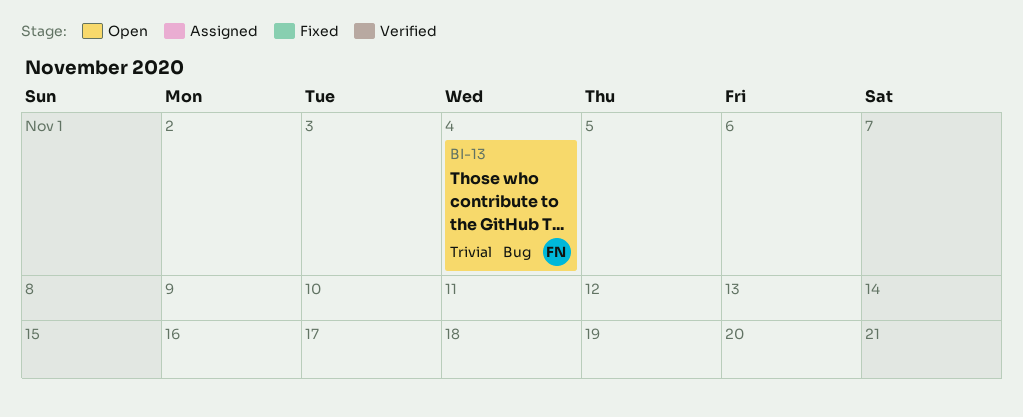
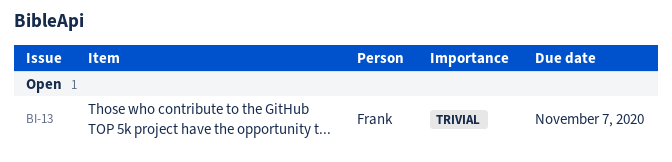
BI-13, due: Nov 4 -> Nov 7

